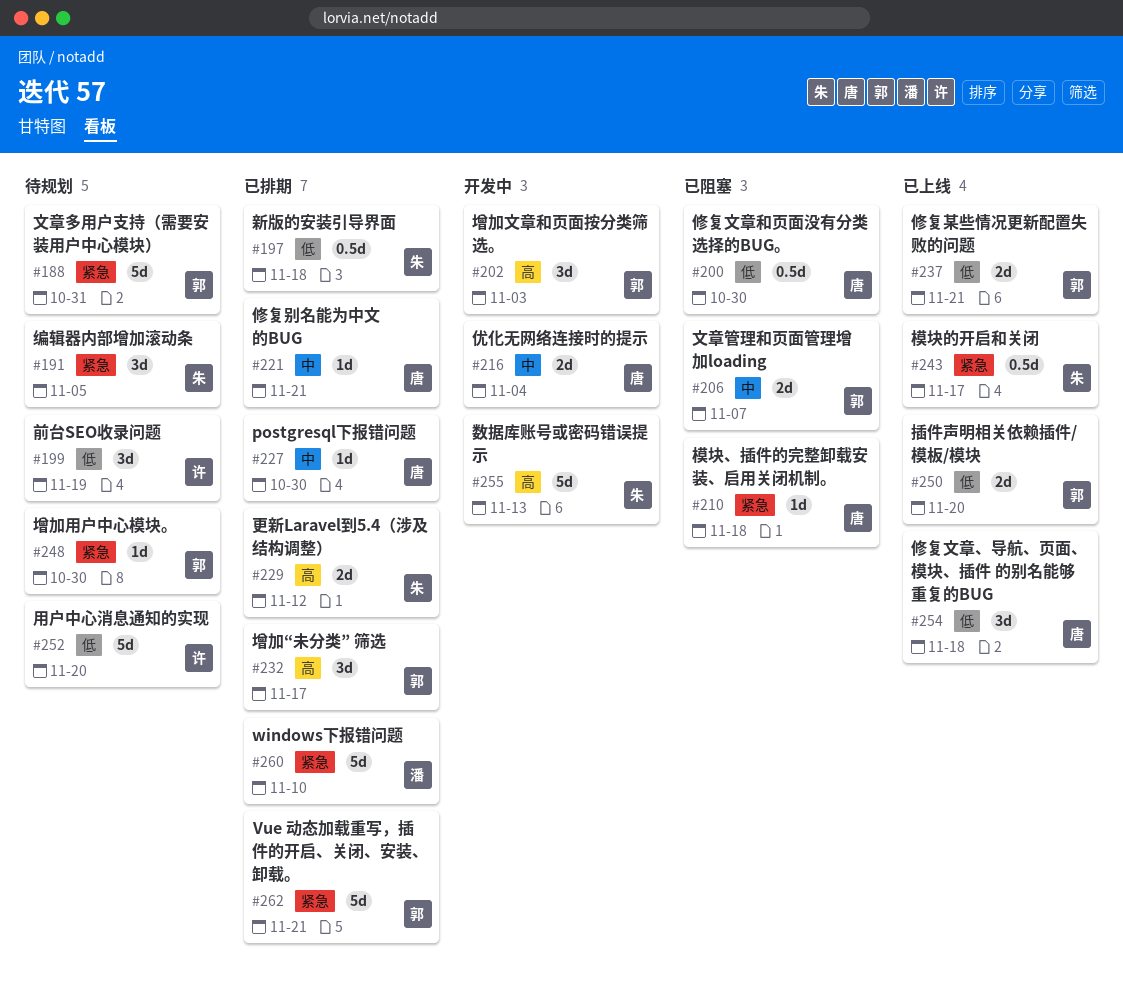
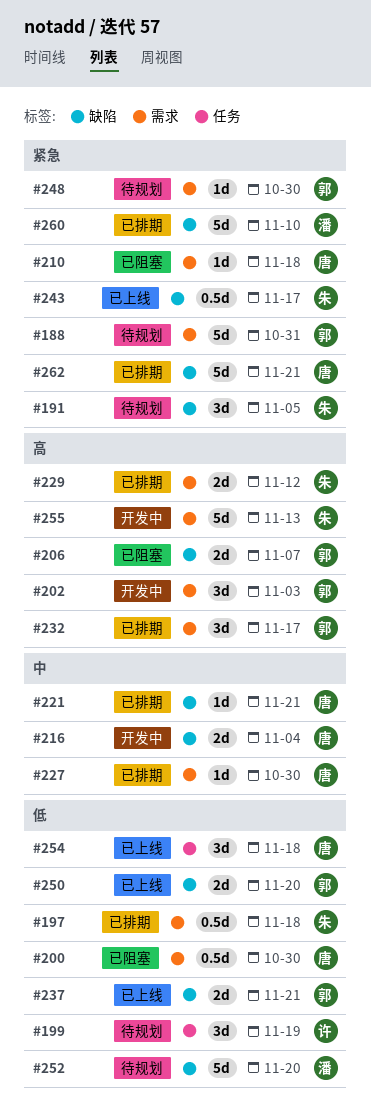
#206, priority: 中 -> 高
#252, owner: 许 -> 潘
#262, owner: 郭 -> 唐

